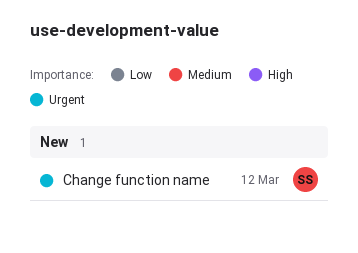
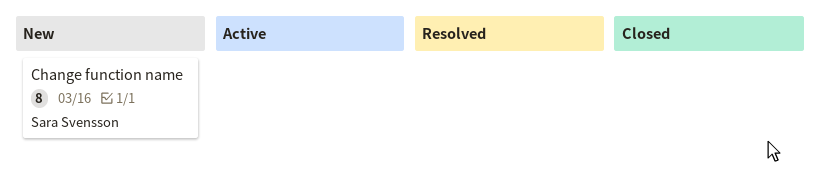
Change function name, due: Mar 12 -> Mar 16

